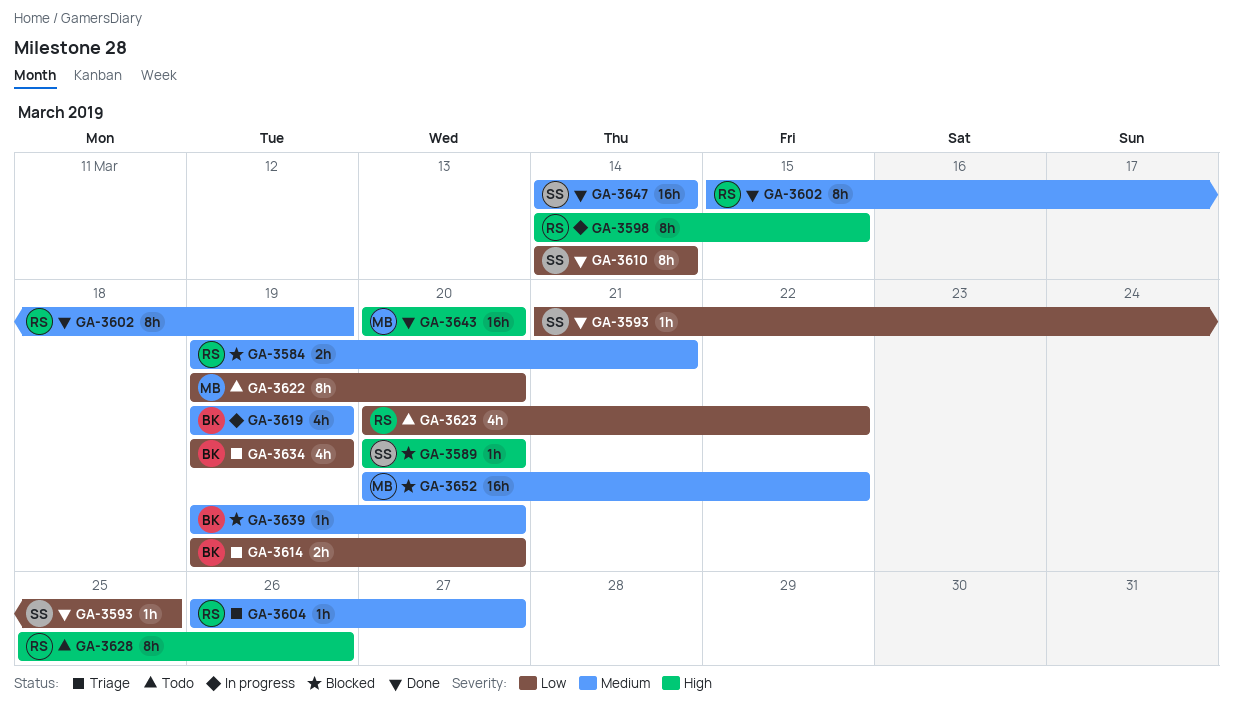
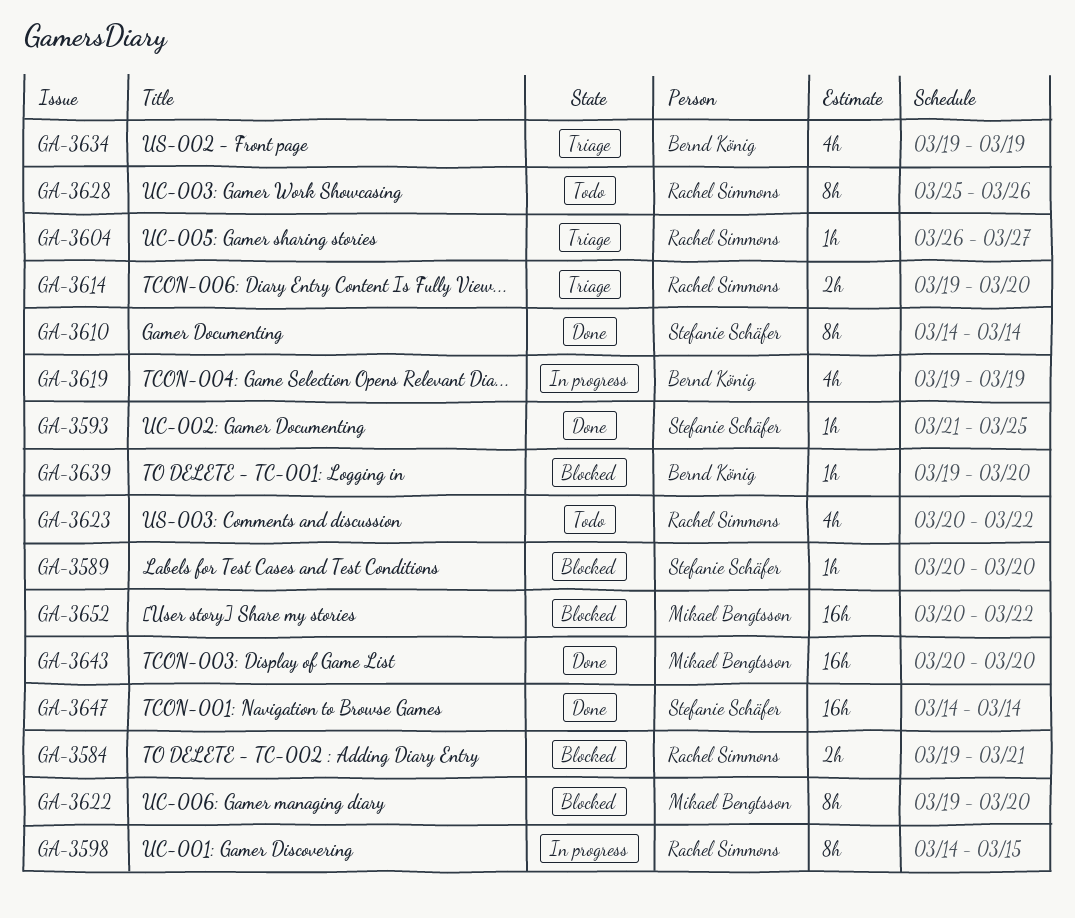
GA-3602: present -> none
GA-3614, owner: Bernd König -> Rachel Simmons
GA-3622, status: Todo -> Blocked

